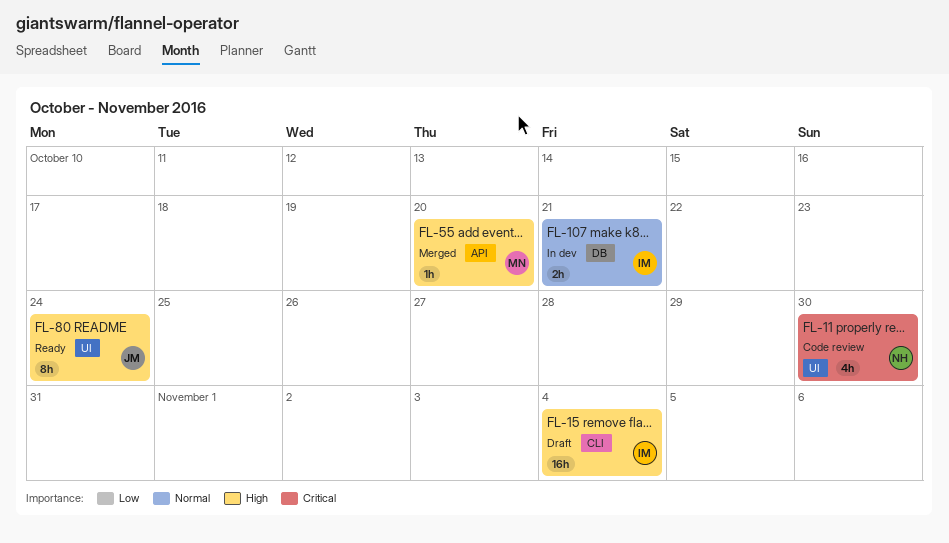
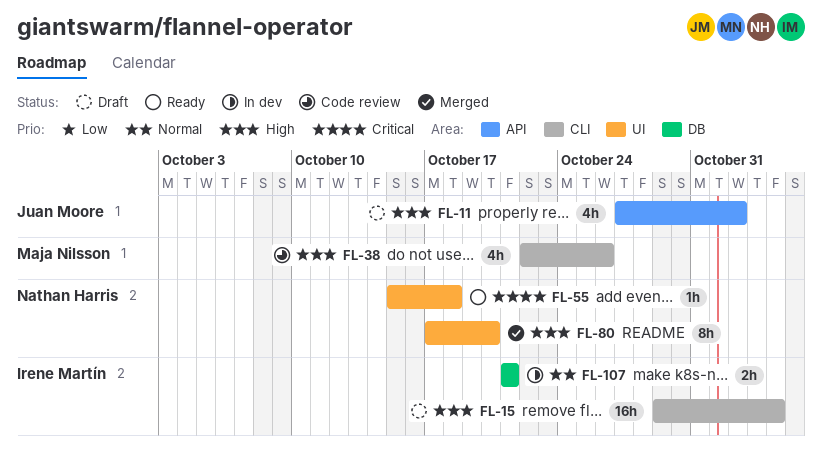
FL-11, status: Code review -> Draft
FL-11, owner: Nathan Harris -> Juan Moore
FL-11, priority: Critical -> High
FL-11, label: UI -> API
FL-11, due: Oct 30 -> Nov 2
FL-38: none -> present
FL-55, status: Merged -> Ready
FL-55, owner: Maja Nilsson -> Nathan Harris
FL-55, priority: High -> Critical
FL-55, label: API -> UI
FL-55, due: Oct 20 -> Oct 18
FL-80, status: Ready -> Merged
FL-80, owner: Juan Moore -> Nathan Harris
FL-80, due: Oct 24 -> Oct 20

